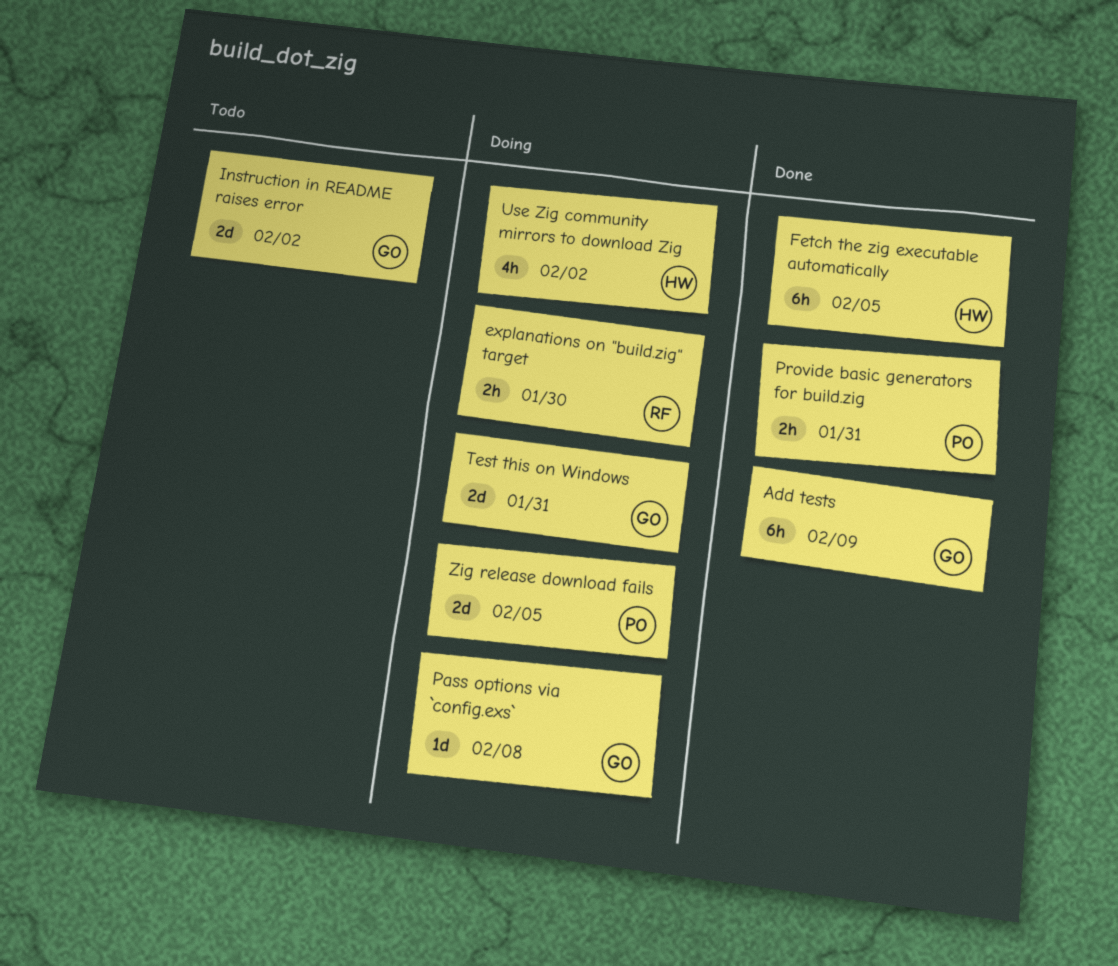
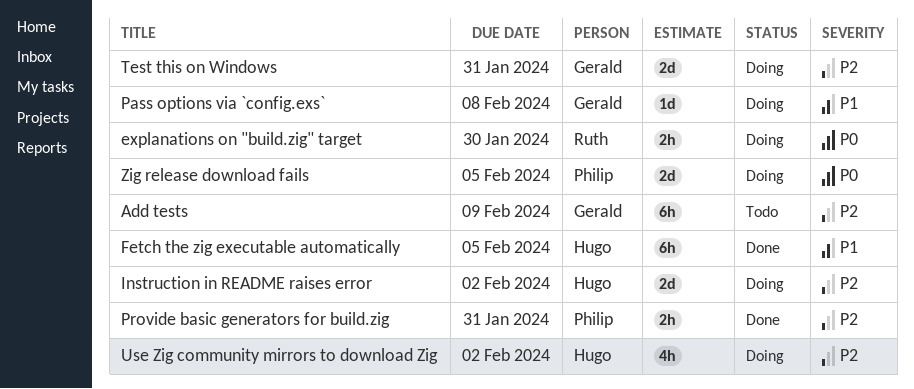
Add tests, status: Done -> Todo
Instruction in README raises error, status: Todo -> Doing
Instruction in README raises error, owner: Gerald -> Hugo

